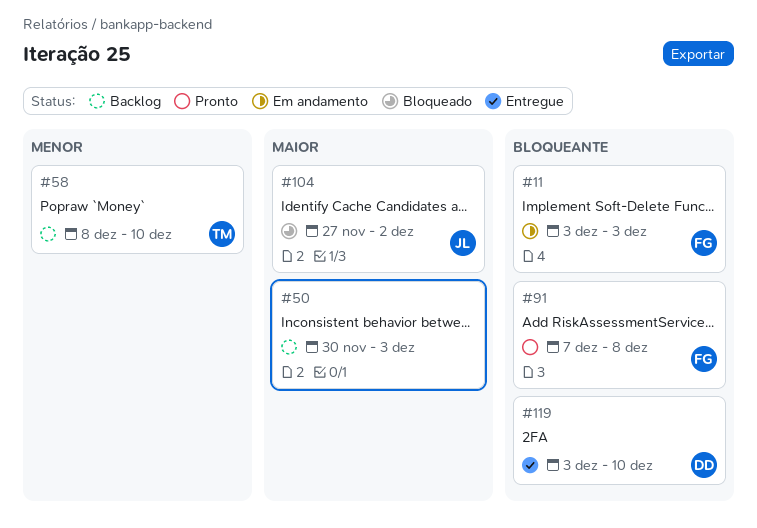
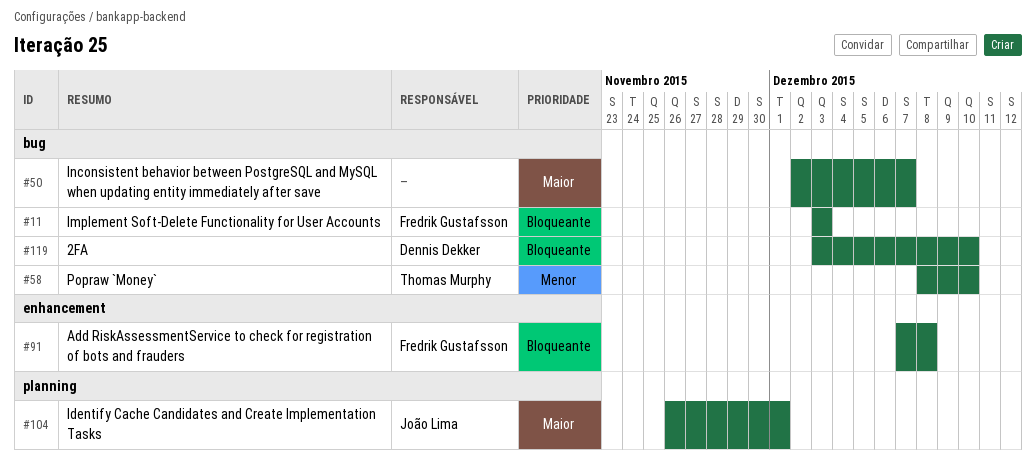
#50, start: Nov 30 -> Dec 2
#50, due: Dec 3 -> Dec 7
#104, start: Nov 27 -> Nov 26
#104, due: Dec 2 -> Dec 1

